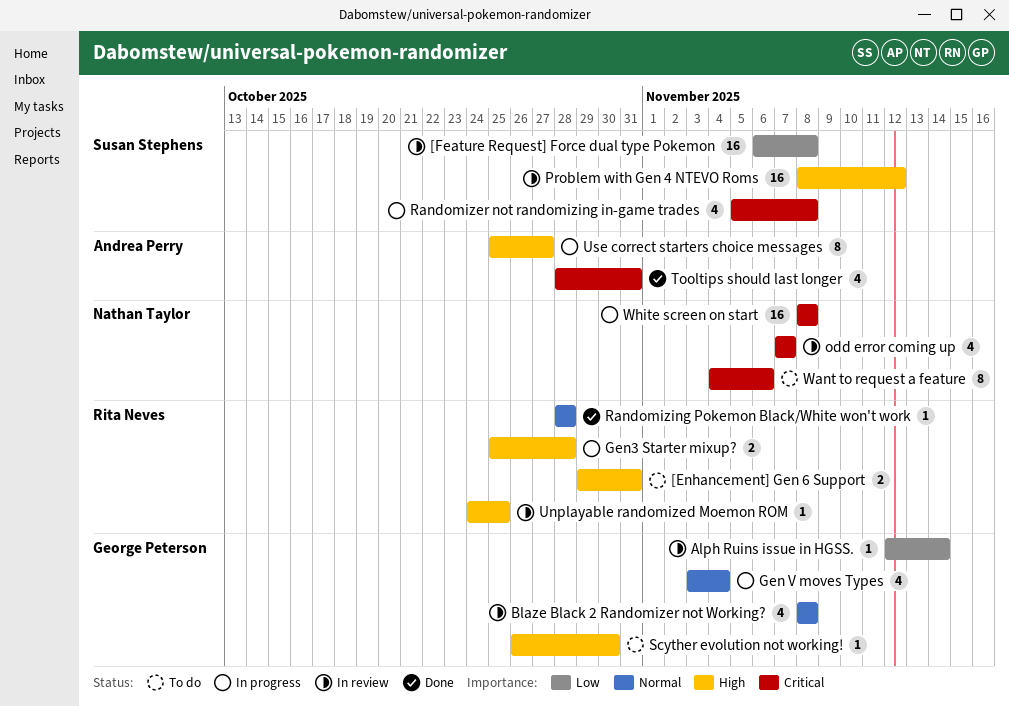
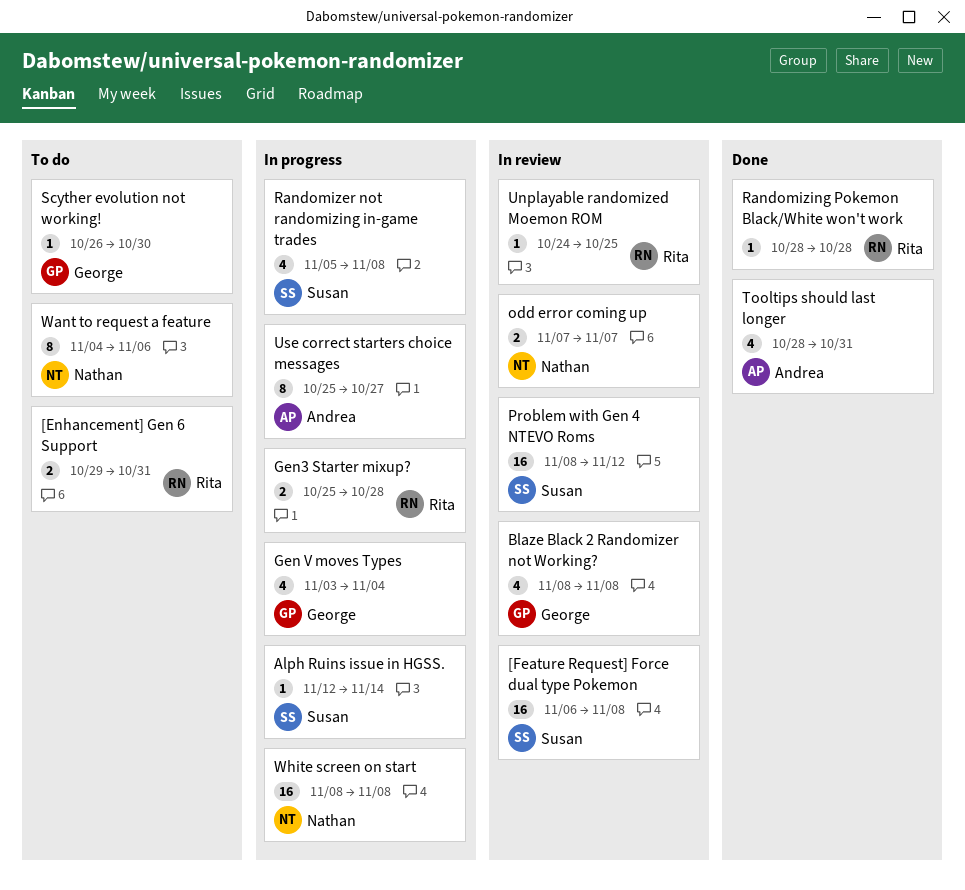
Alph Ruins issue in HGSS., status: In review -> In progress
Alph Ruins issue in HGSS., owner: George Peterson -> Susan Stephens
odd error coming up, estimate: 4 -> 2

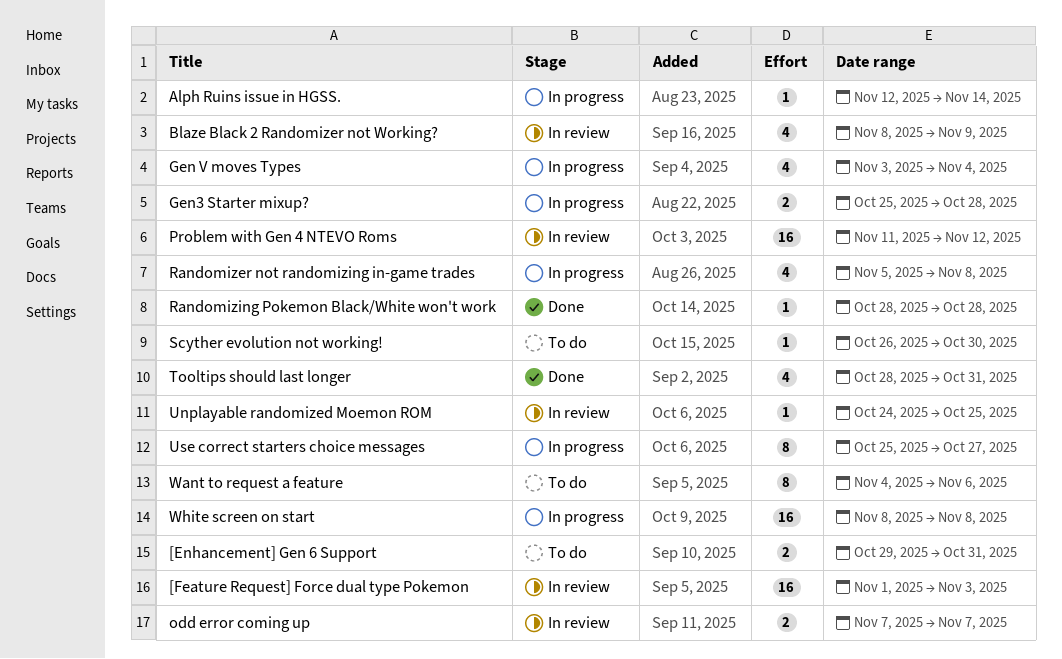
[Feature Request] Force dual type Pokemon, start: Nov 6 -> Nov 1
[Feature Request] Force dual type Pokemon, due: Nov 8 -> Nov 3
Blaze Black 2 Randomizer not Working?, due: Nov 8 -> Nov 9
Problem with Gen 4 NTEVO Roms, start: Nov 8 -> Nov 11

